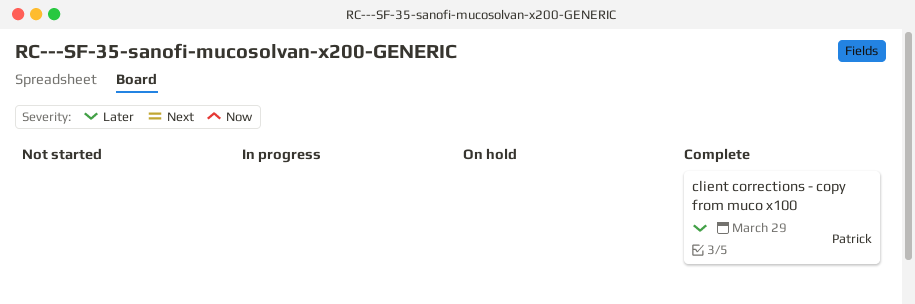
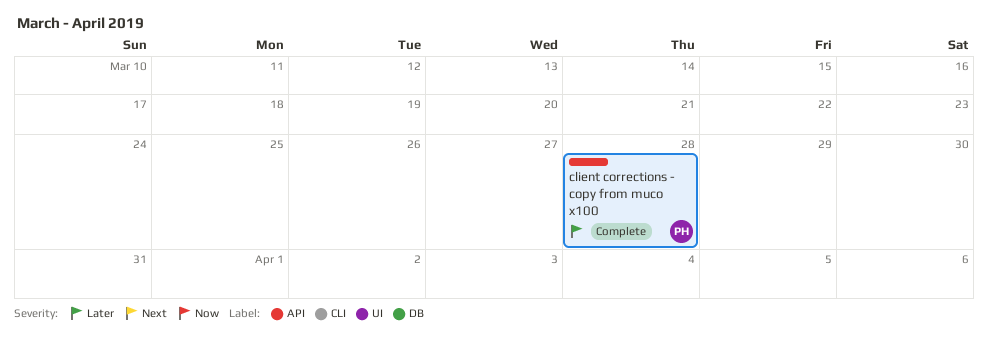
client corrections - copy from muco x100, due: Mar 29 -> Mar 28

